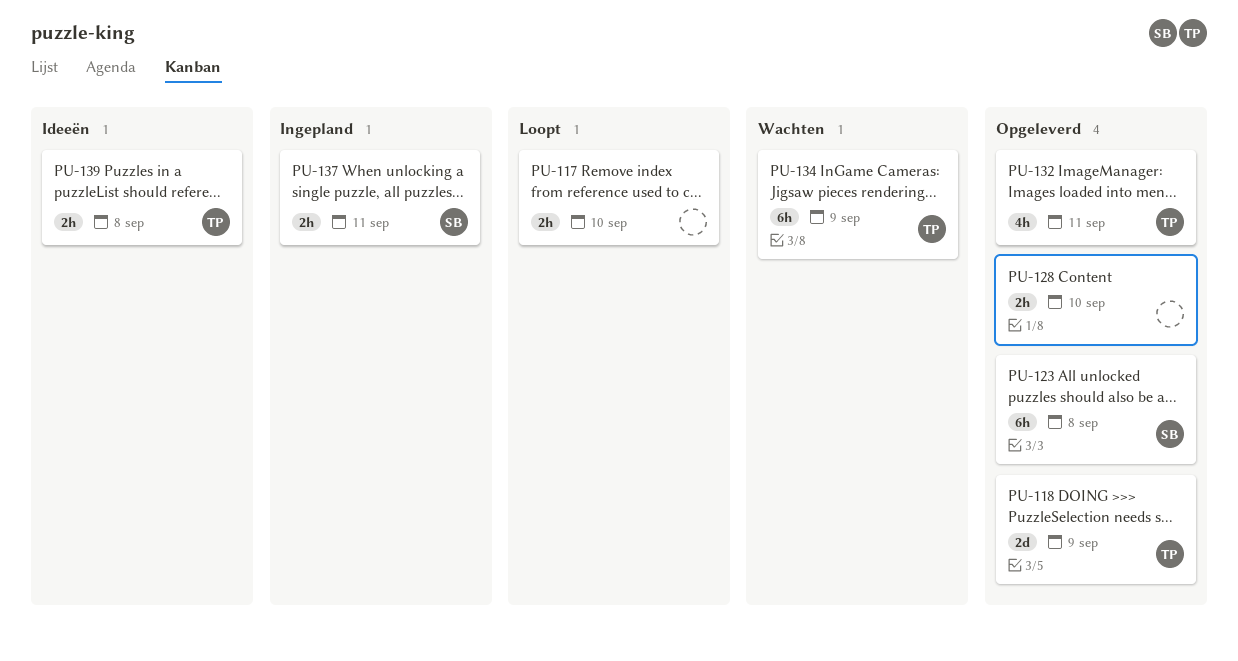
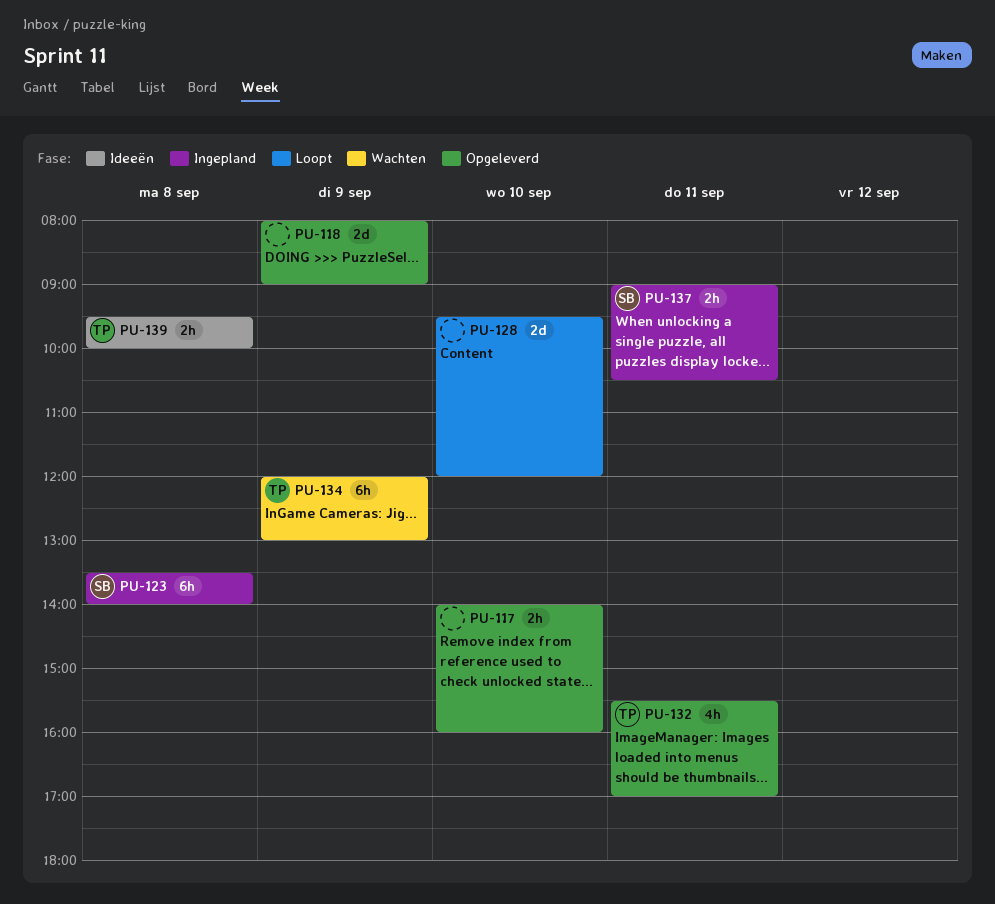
PU-117, status: Loopt -> Opgeleverd
PU-118, owner: TP -> none
PU-123, status: Opgeleverd -> Ingepland
PU-128, status: Opgeleverd -> Loopt
PU-128, estimate: 2h -> 2d

